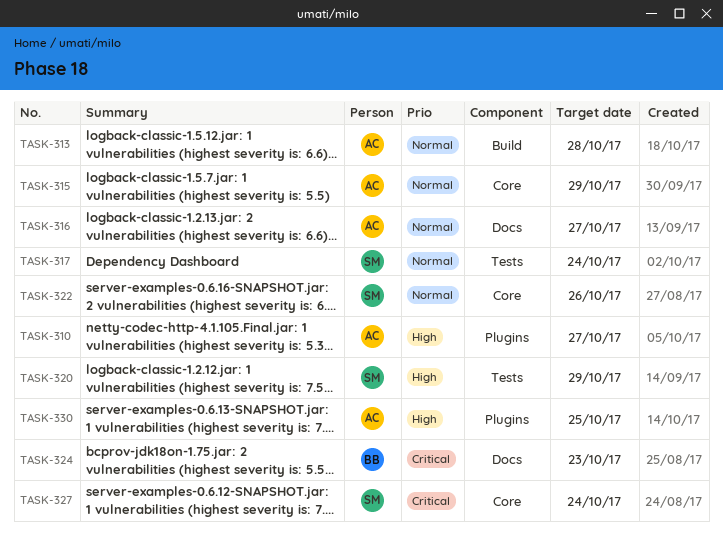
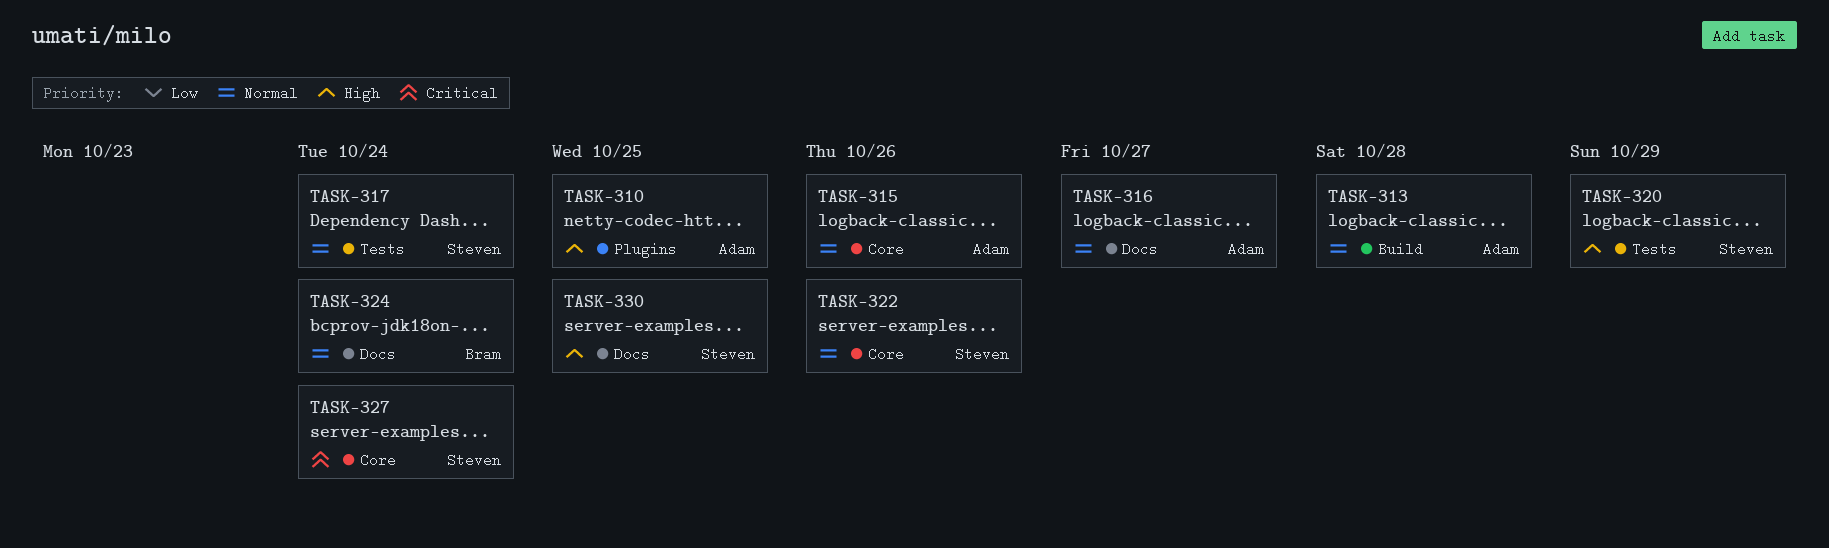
TASK-310, due: Oct 27 -> Oct 25
TASK-315, due: Oct 29 -> Oct 26
TASK-324, priority: Critical -> Normal
TASK-324, due: Oct 23 -> Oct 24
TASK-330, owner: Adam -> Steven
TASK-330, label: Plugins -> Docs

